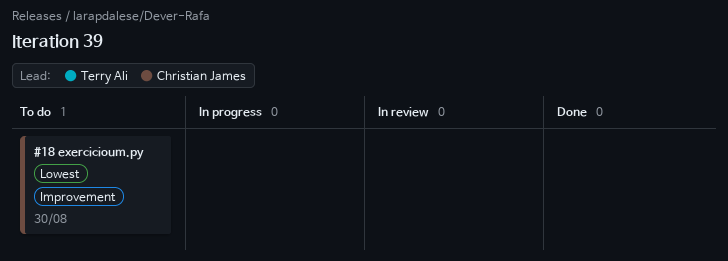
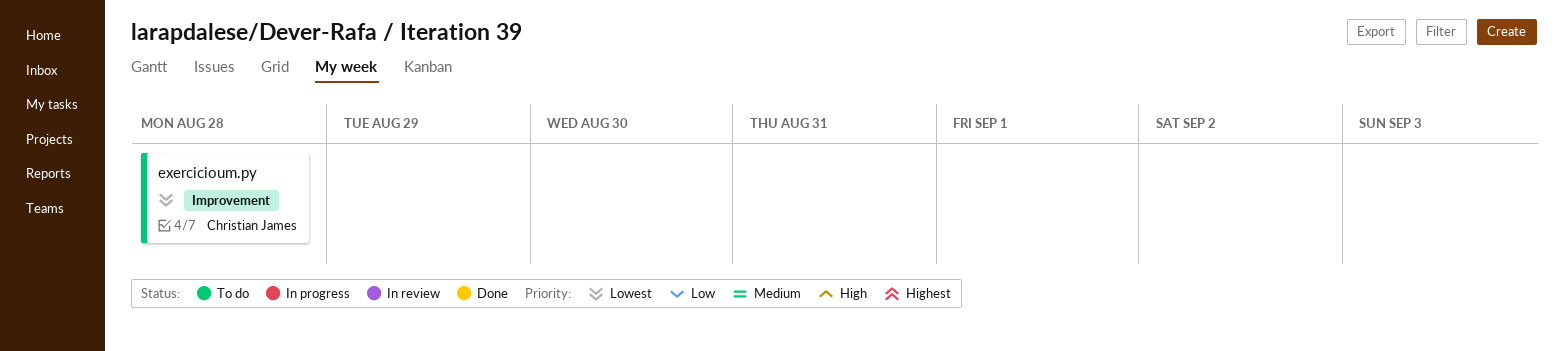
exercicioum.py, due: Aug 30 -> Aug 28

